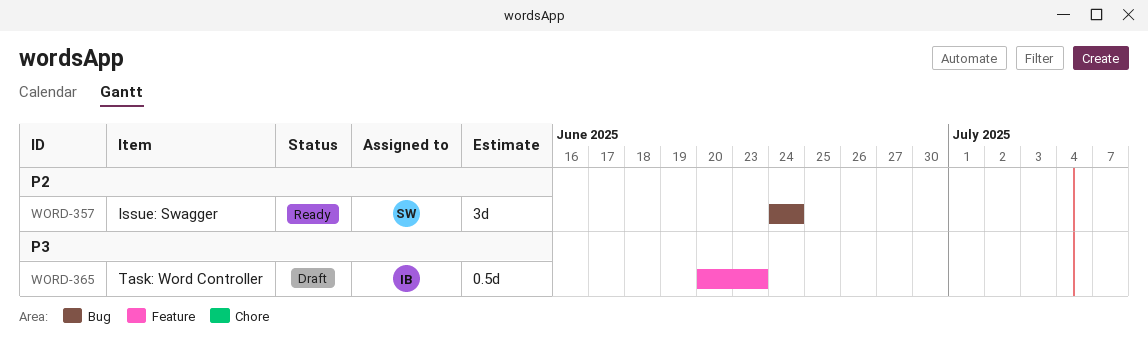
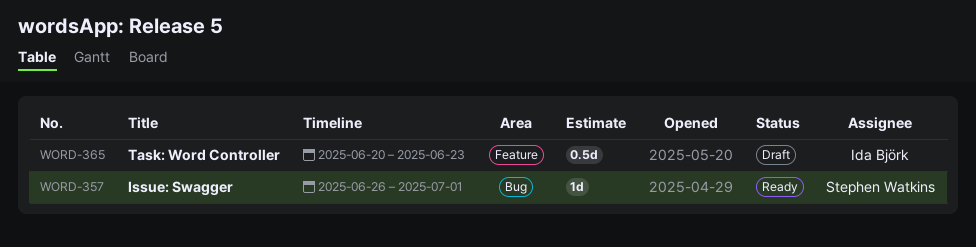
WORD-357, estimate: 3d -> 1d
WORD-357, start: Jun 24 -> Jun 26
WORD-357, due: Jun 24 -> Jul 1

